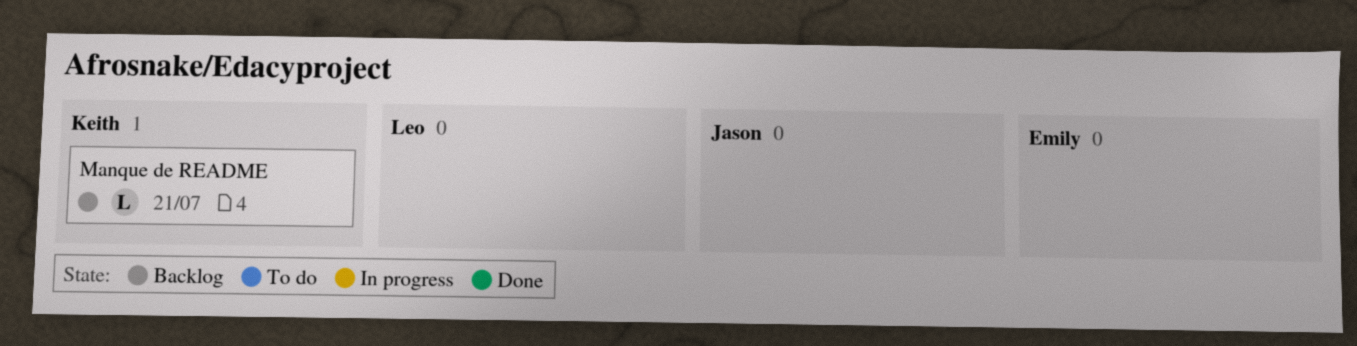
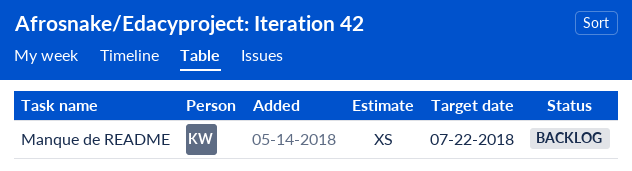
Manque de README, estimate: L -> XS
Manque de README, due: Jul 21 -> Jul 22

